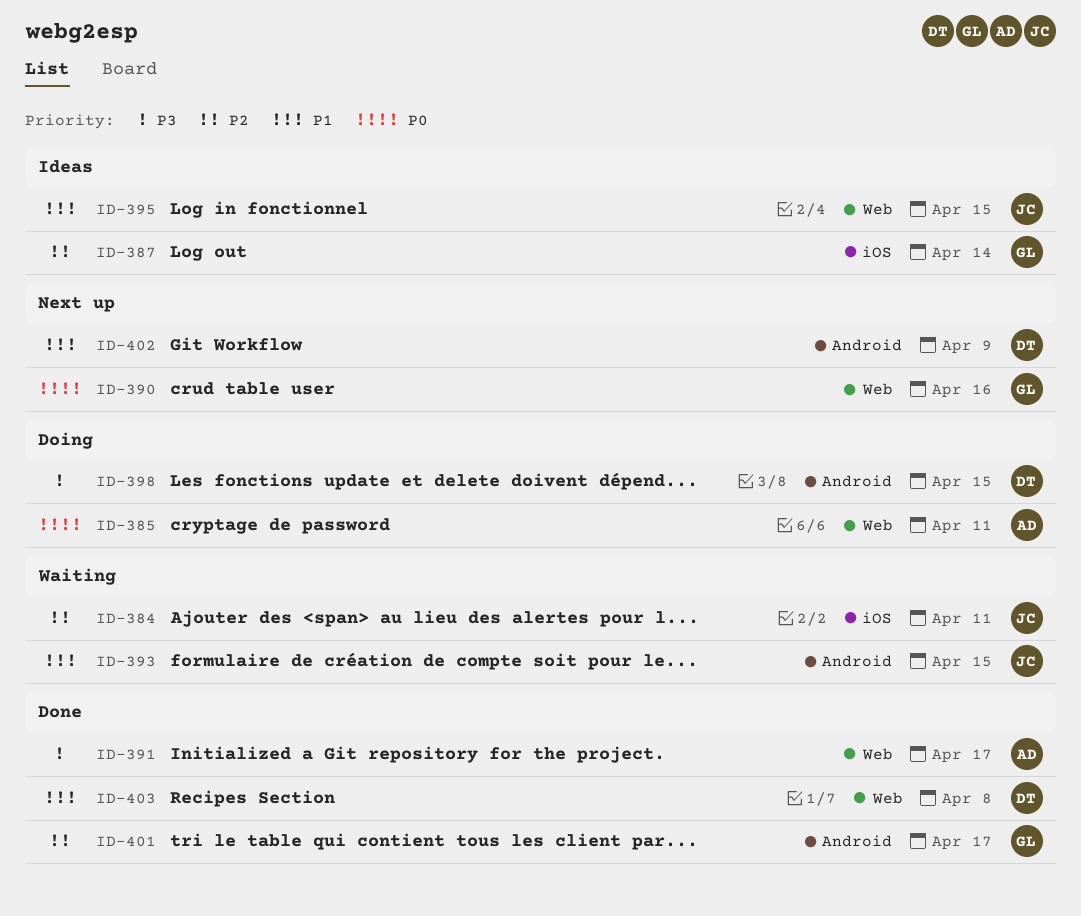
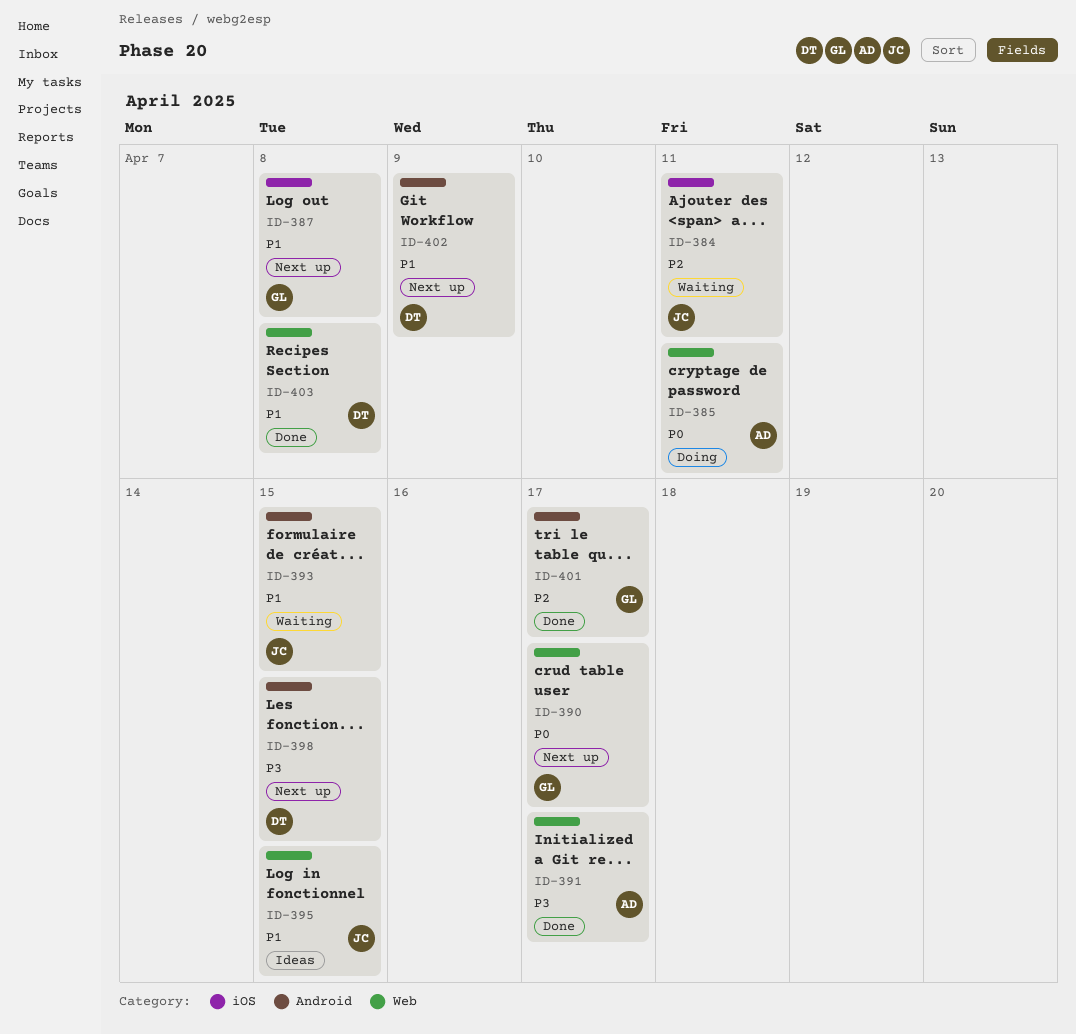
ID-387, status: Ideas -> Next up
ID-387, priority: P2 -> P1
ID-387, due: Apr 14 -> Apr 8
ID-390, due: Apr 16 -> Apr 17
ID-398, status: Doing -> Next up

